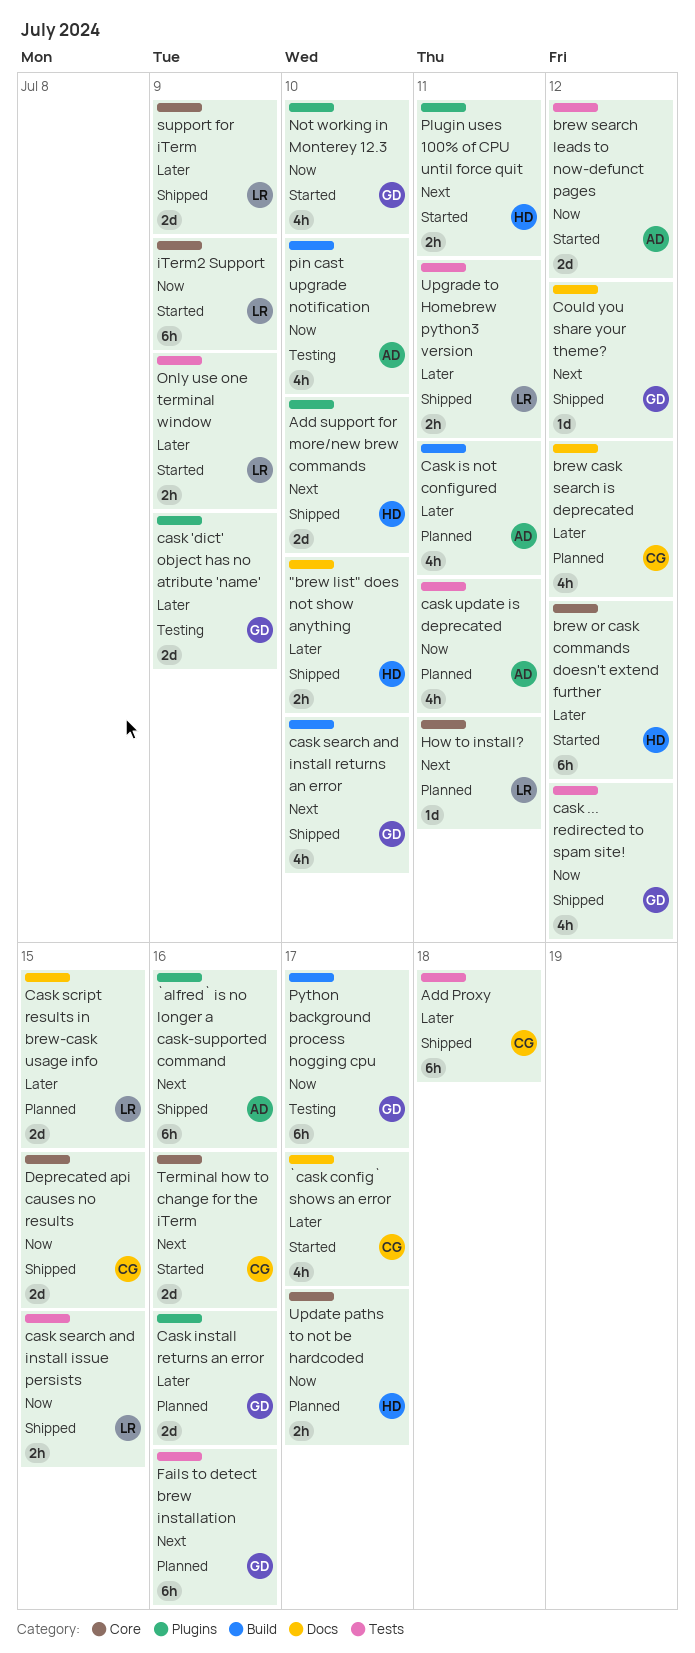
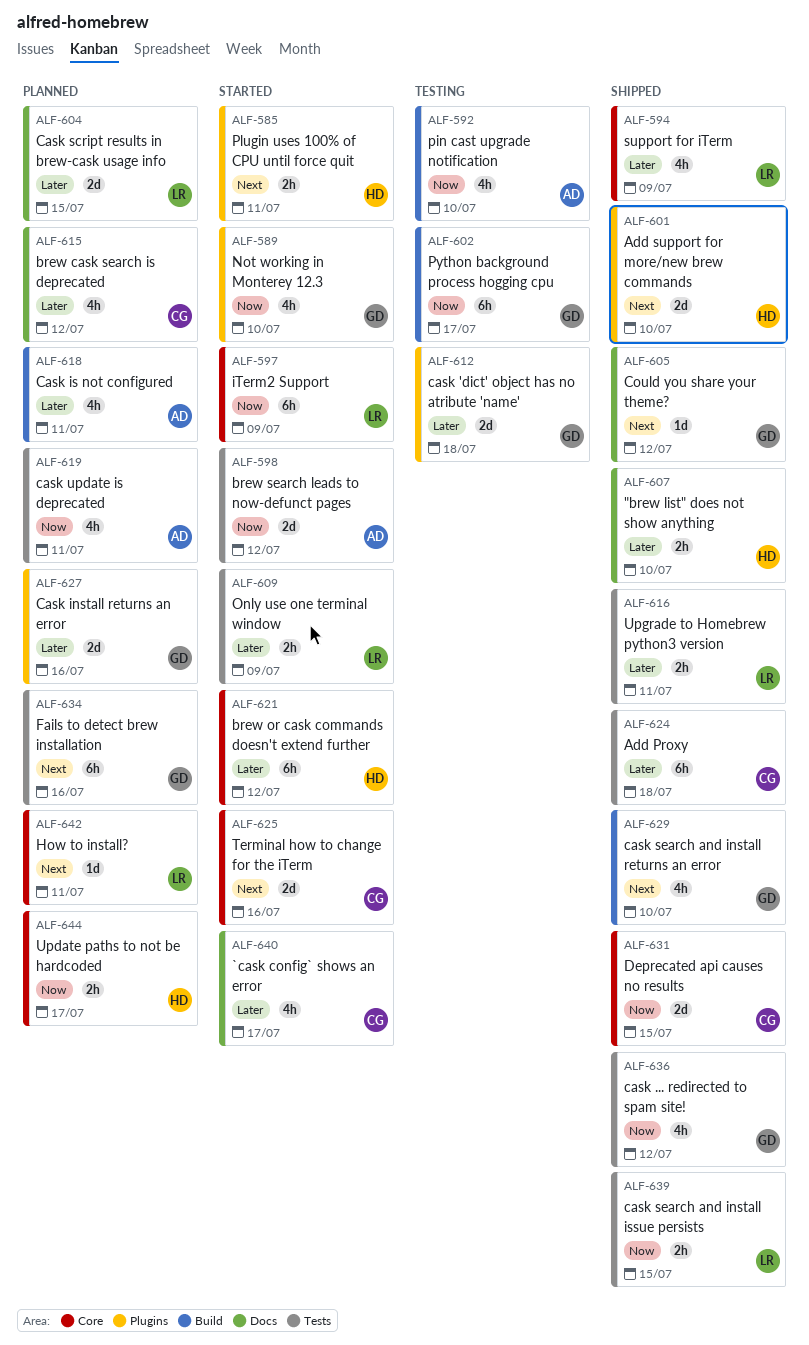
`alfred` is no longer a cask-supported command: present -> none
cask 'dict' object has no atribute 'name', due: Jul 9 -> Jul 18
support for iTerm, estimate: 2d -> 4h

